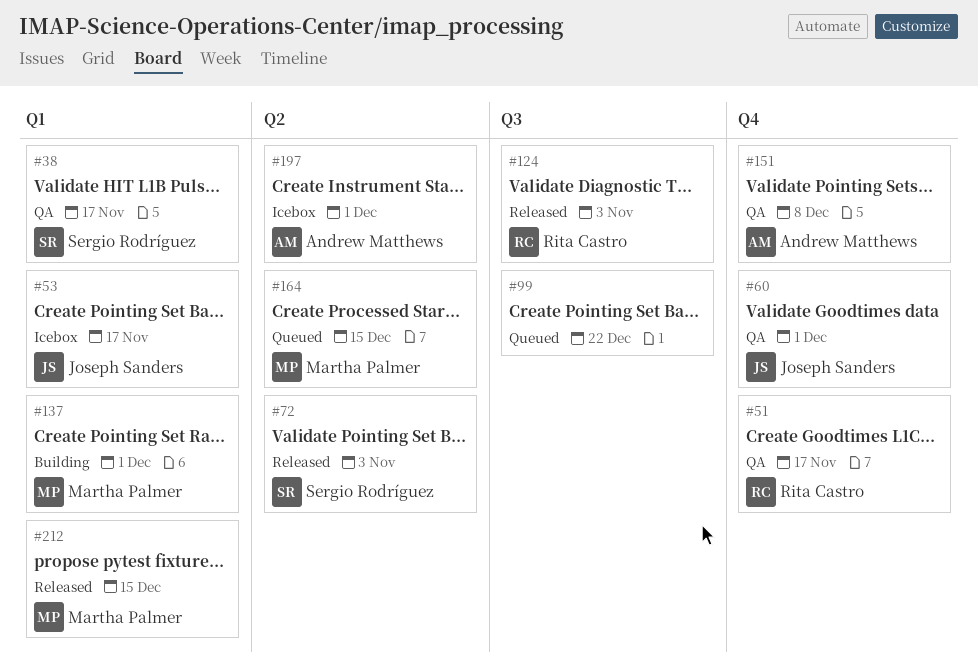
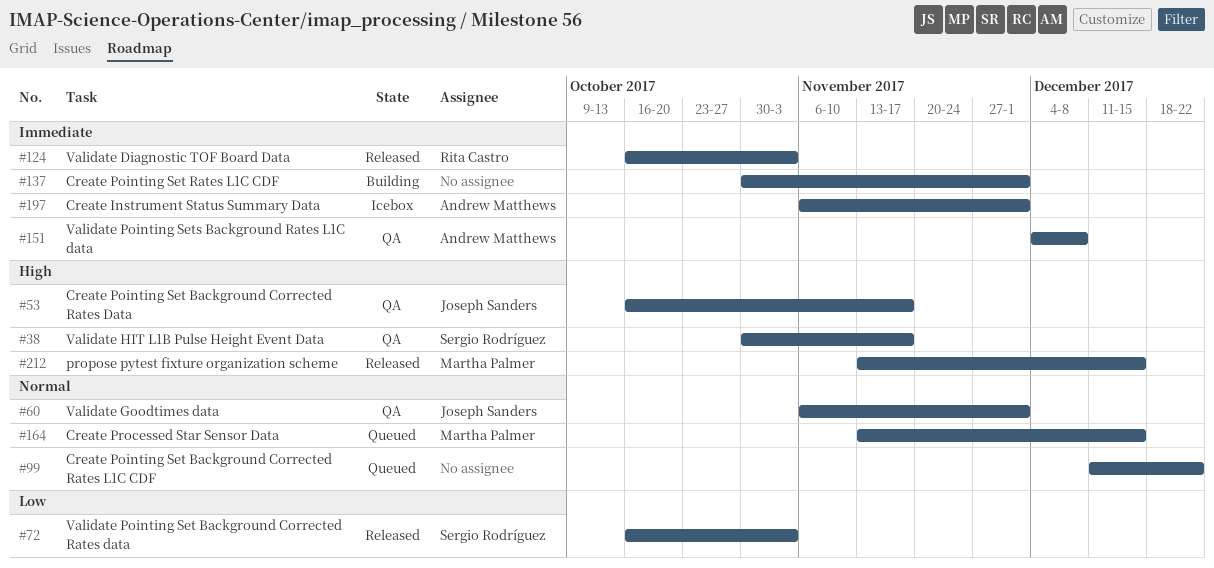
#51: present -> none
#53, status: Icebox -> QA
#137, owner: Martha Palmer -> none

